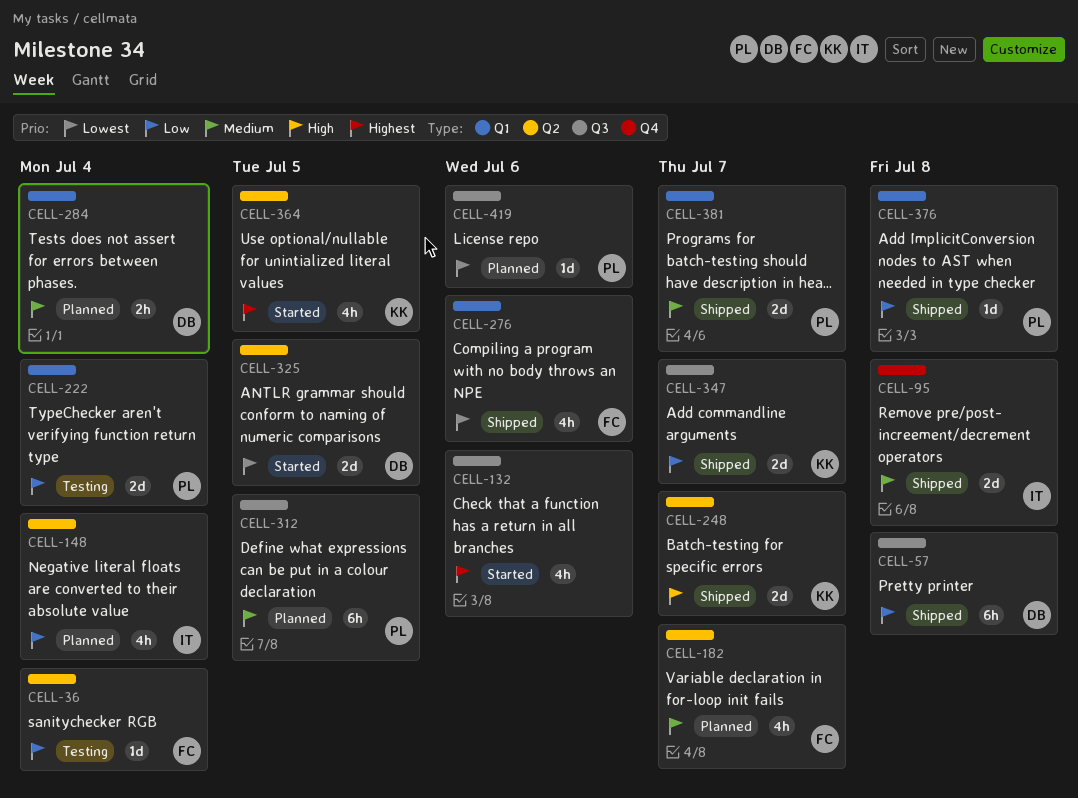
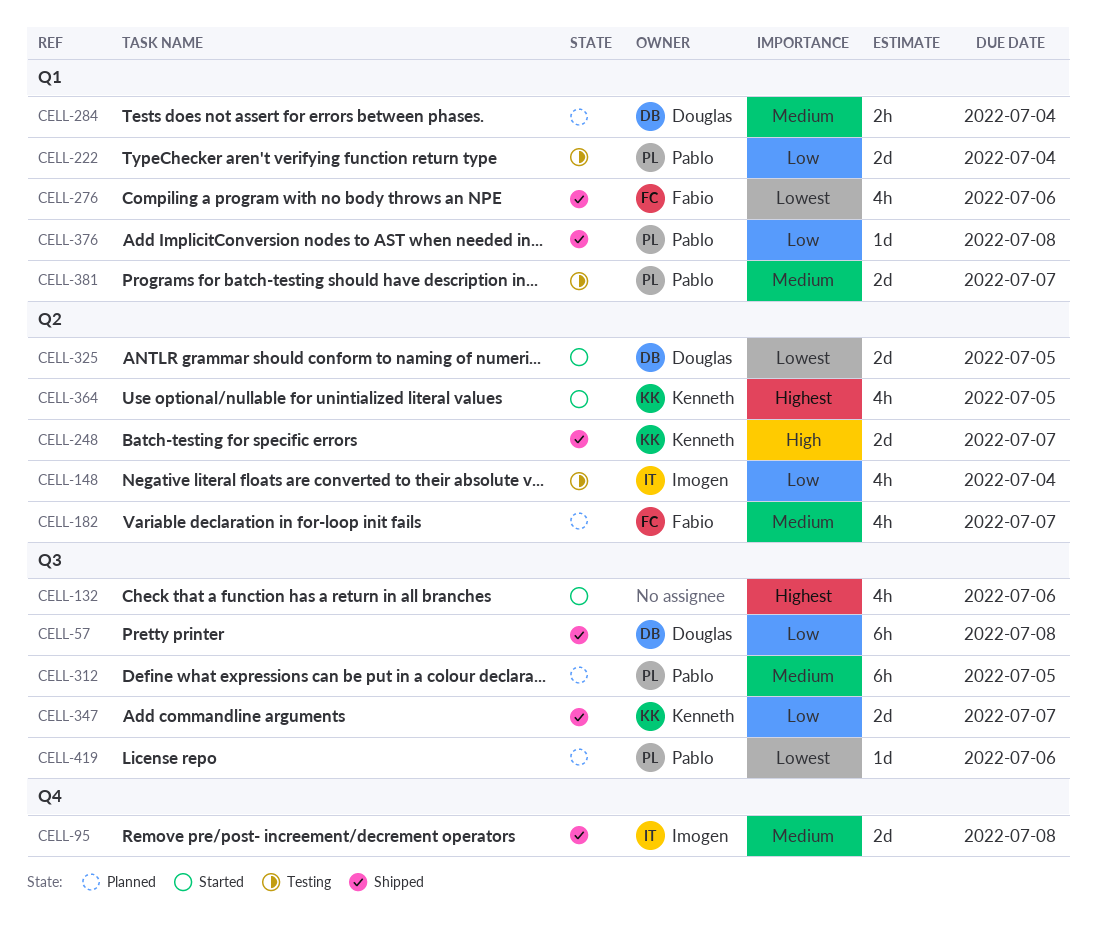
CELL-36: present -> none
CELL-148, status: Planned -> Testing
CELL-381, status: Shipped -> Testing

